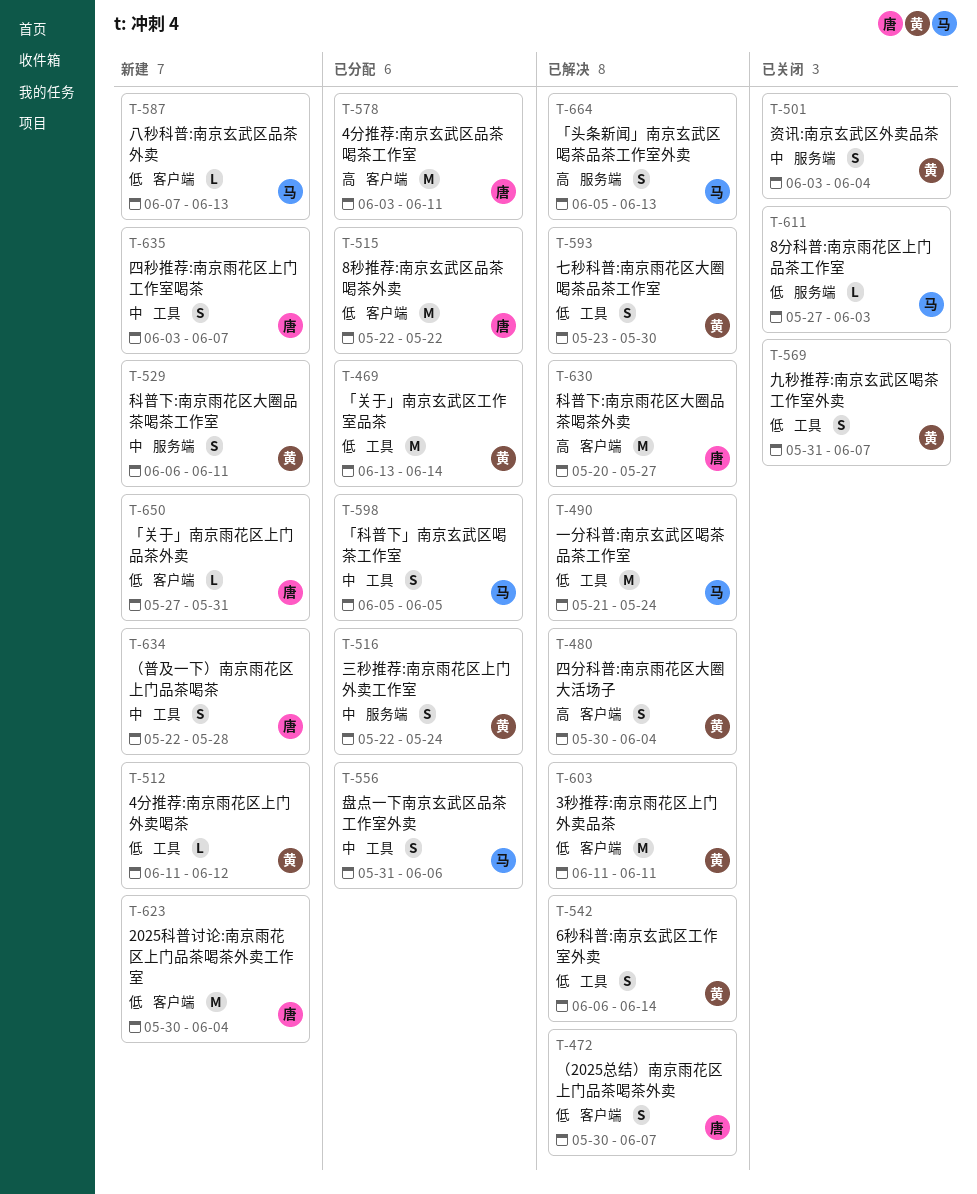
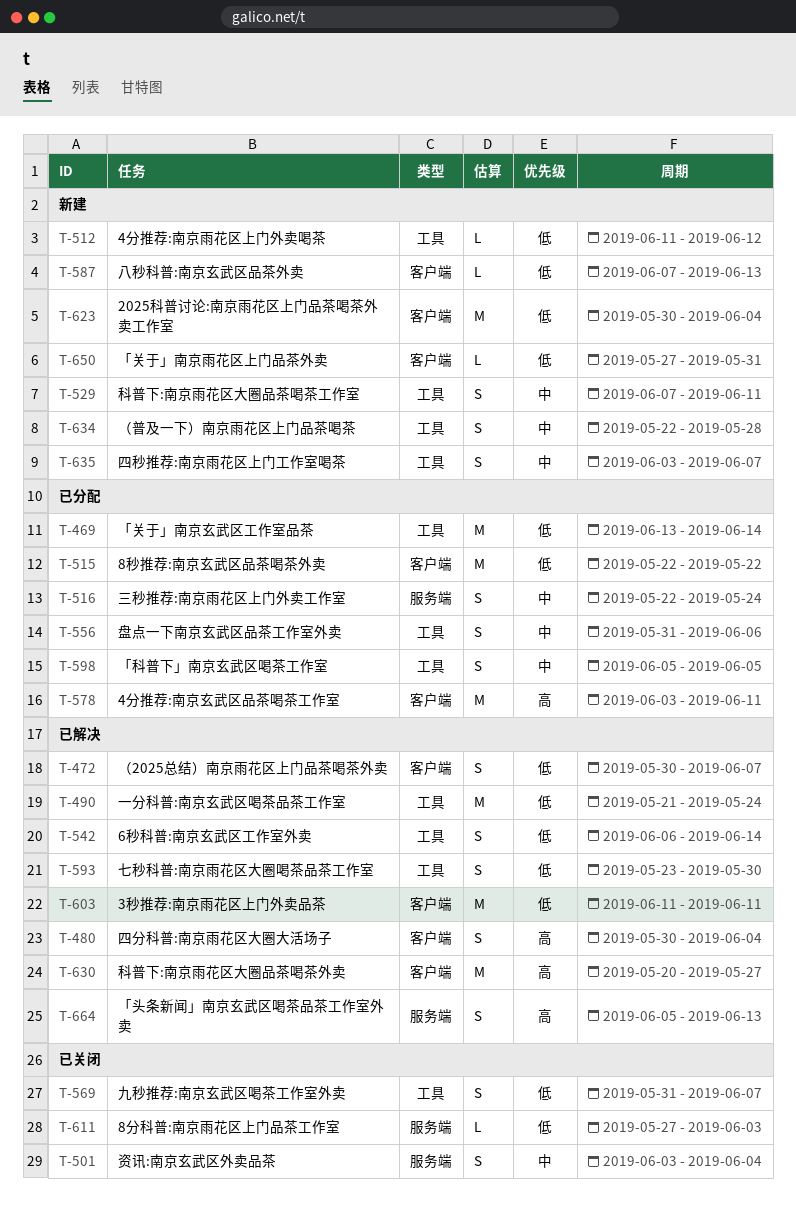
T-529, label: 服务端 -> 工具
T-529, start: Jun 6 -> Jun 7

